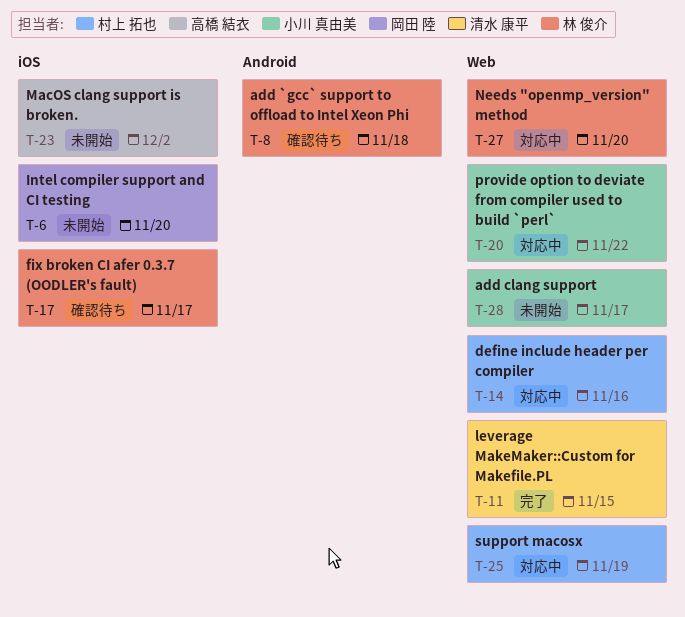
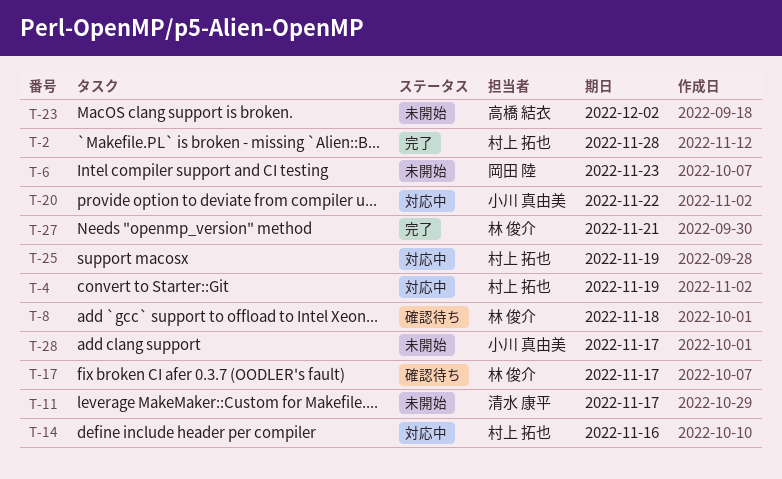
T-2: none -> present
T-4: none -> present
T-6, due: Nov 20 -> Nov 23
T-11, status: 完了 -> 未開始
T-11, due: Nov 15 -> Nov 17
T-27, status: 対応中 -> 完了
T-27, due: Nov 20 -> Nov 21

